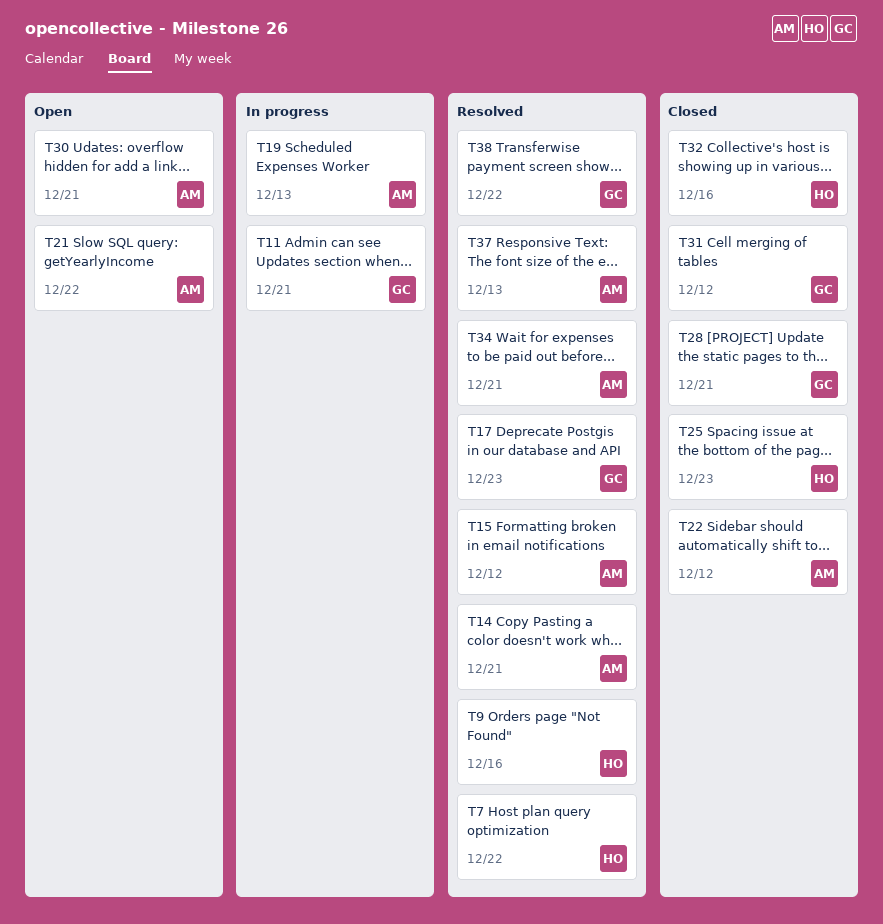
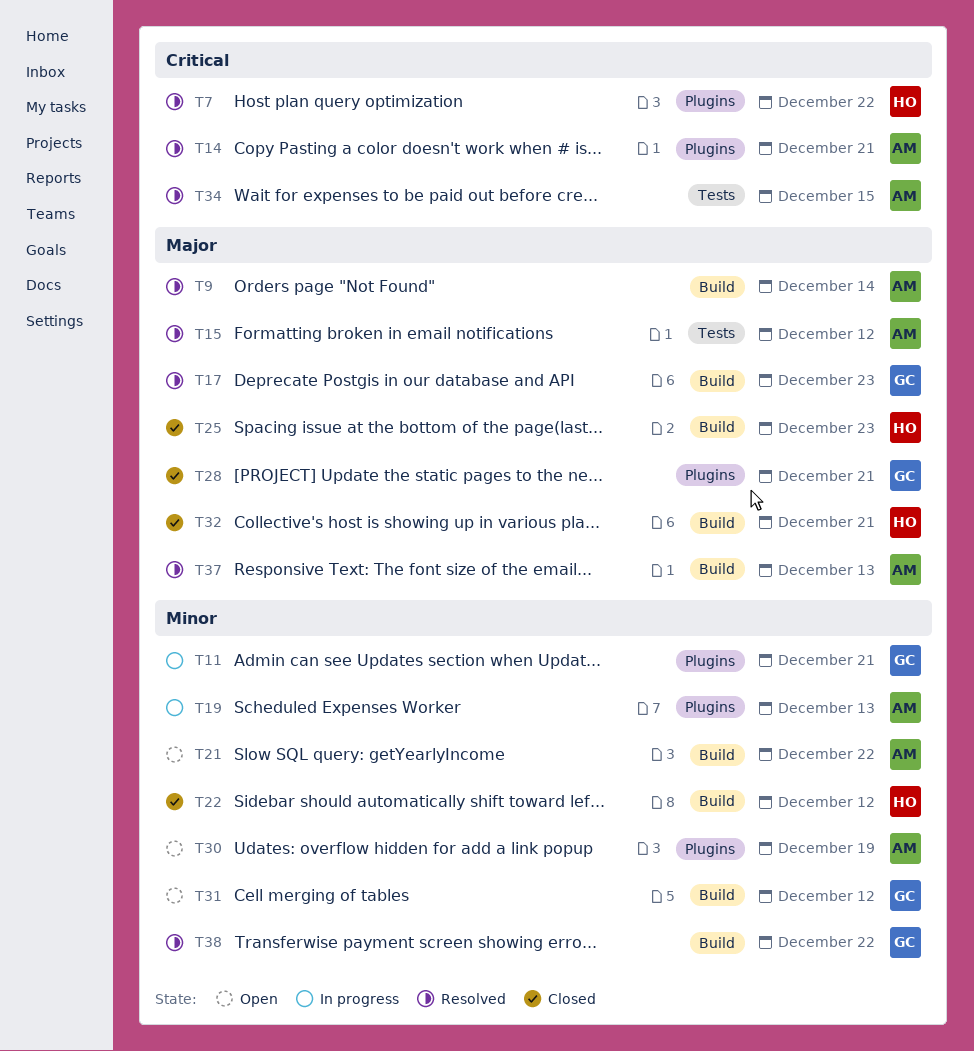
T9, owner: HO -> AM
T9, due: Dec 16 -> Dec 14
T22, owner: AM -> HO
T30, due: Dec 21 -> Dec 19
T31, status: Closed -> Open
T32, due: Dec 16 -> Dec 21
T34, due: Dec 21 -> Dec 15

